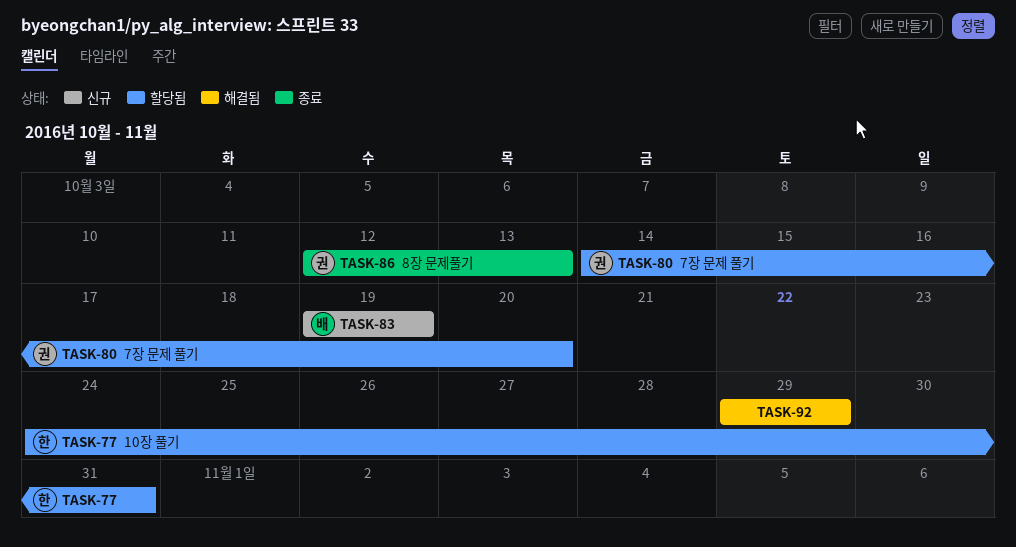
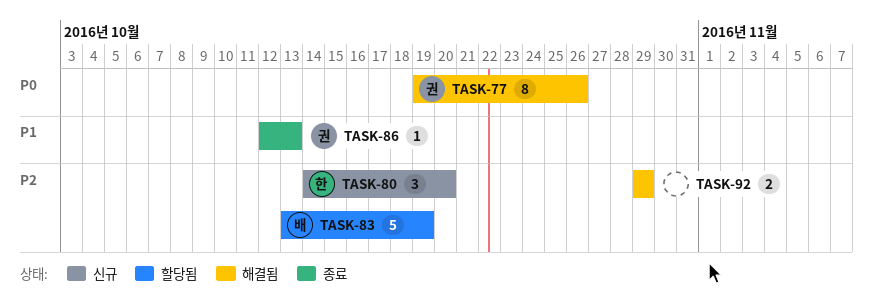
TASK-77, status: 할당됨 -> 해결됨
TASK-77, owner: 한 -> 권
TASK-77, start: Oct 24 -> Oct 19
TASK-77, due: Oct 31 -> Oct 26
TASK-80, status: 할당됨 -> 신규
TASK-80, owner: 권 -> 한
TASK-83, status: 신규 -> 할당됨
TASK-83, start: Oct 19 -> Oct 13

